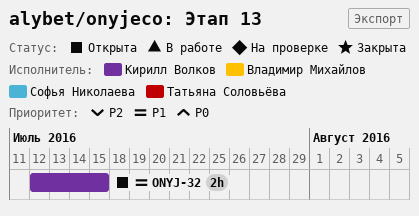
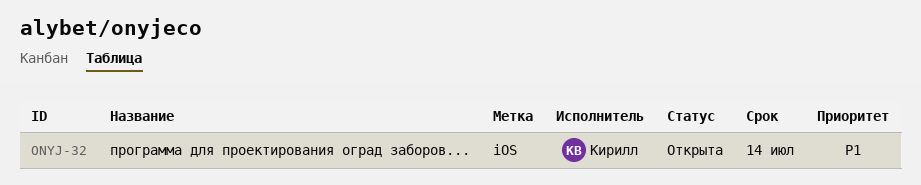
ONYJ-32, due: Jul 15 -> Jul 14

